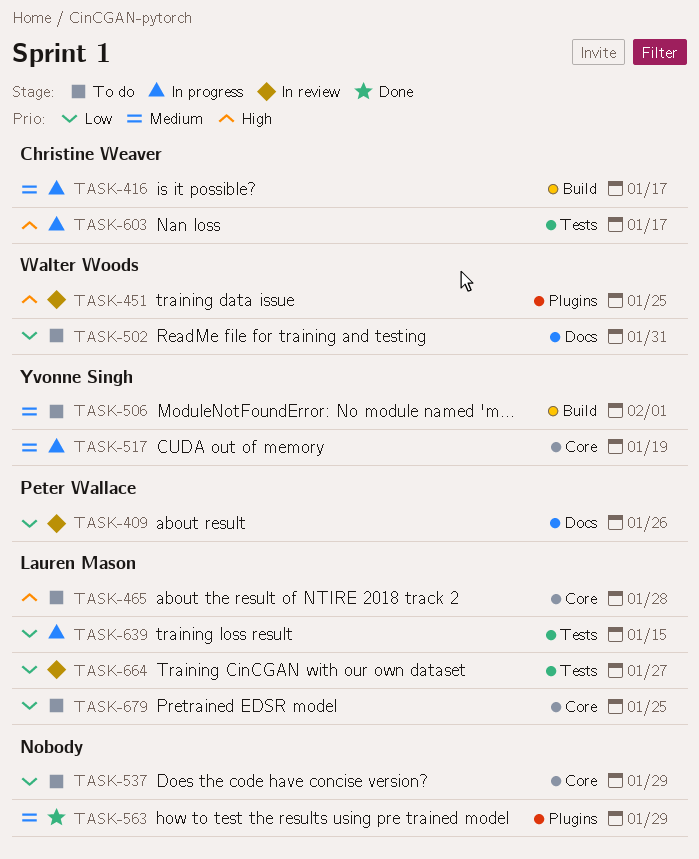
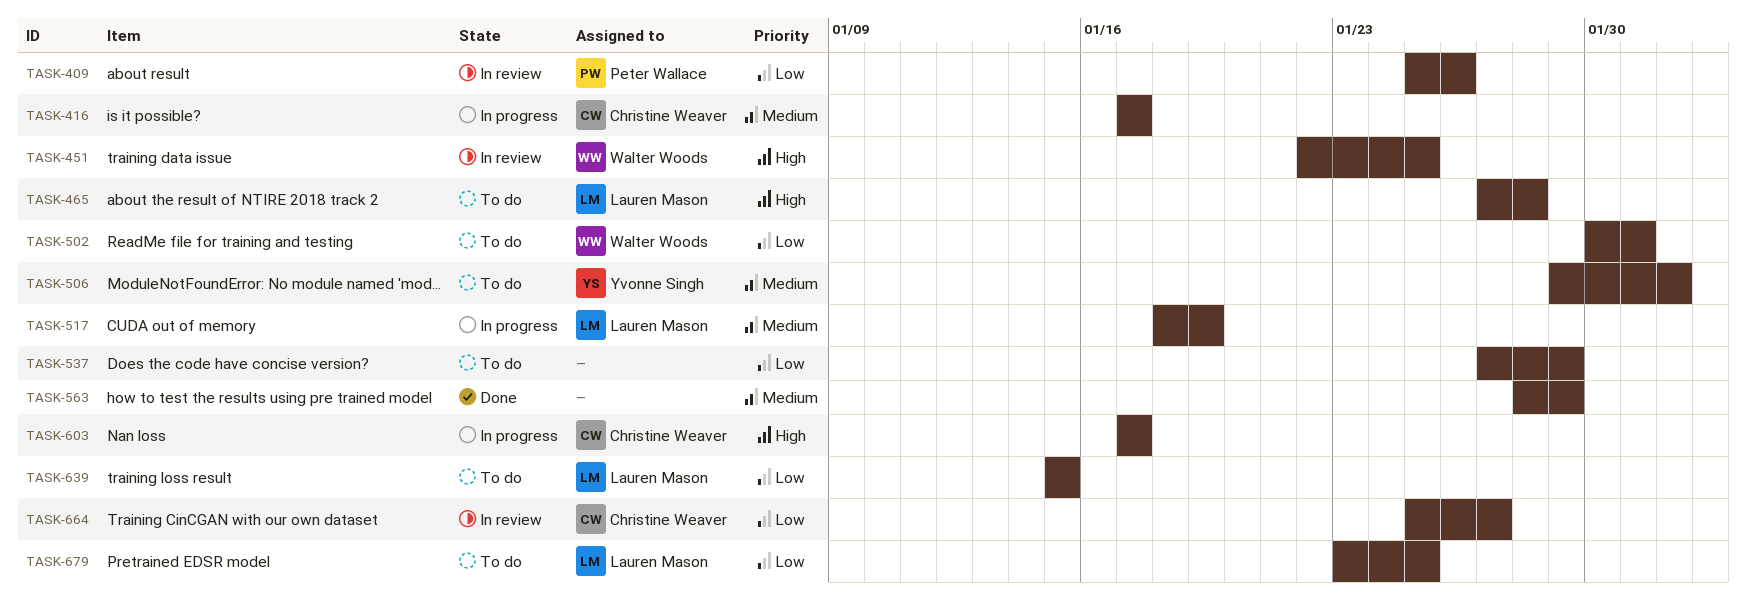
TASK-517, owner: Yvonne Singh -> Lauren Mason
TASK-639, status: In progress -> To do
TASK-664, owner: Lauren Mason -> Christine Weaver

